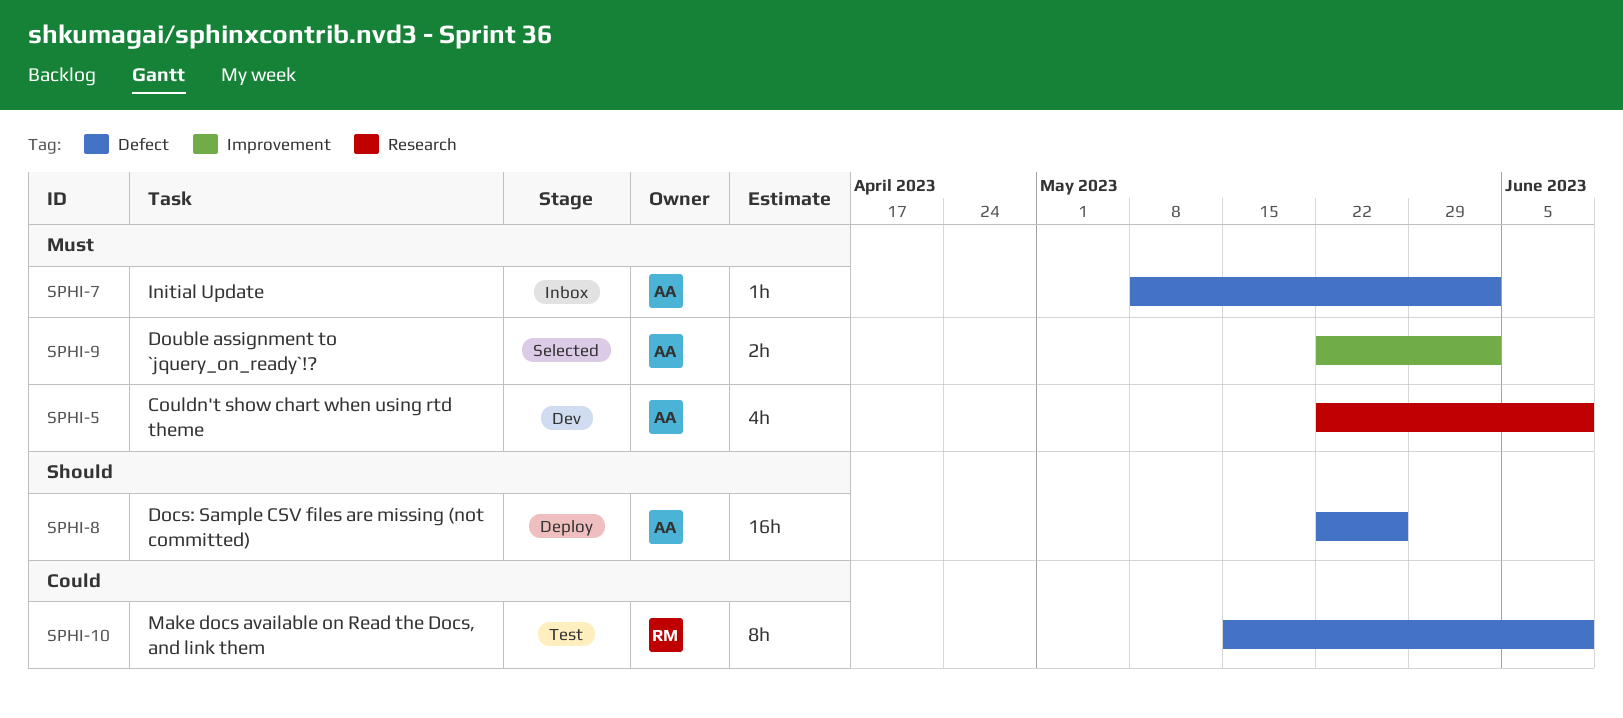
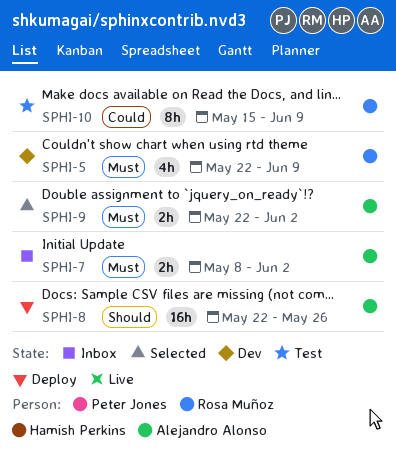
SPHI-5, owner: Alejandro Alonso -> Rosa Muñoz
SPHI-7, estimate: 1h -> 2h

